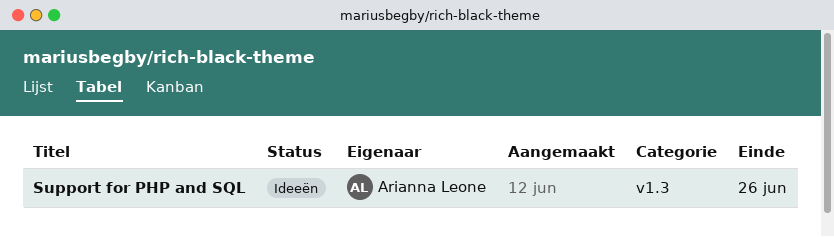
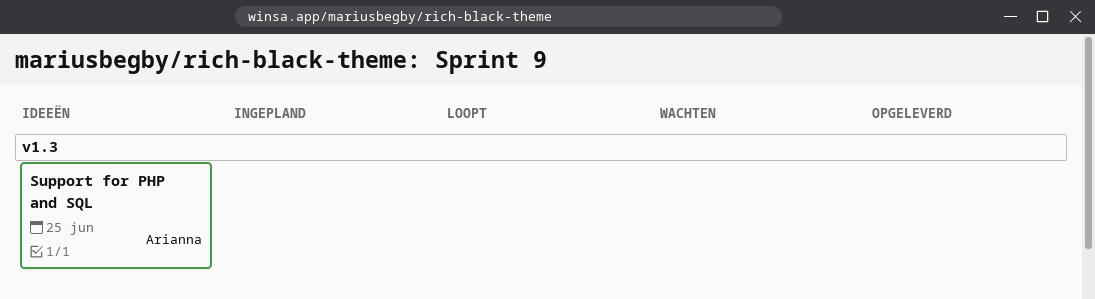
Support for PHP and SQL, due: Jun 26 -> Jun 25

